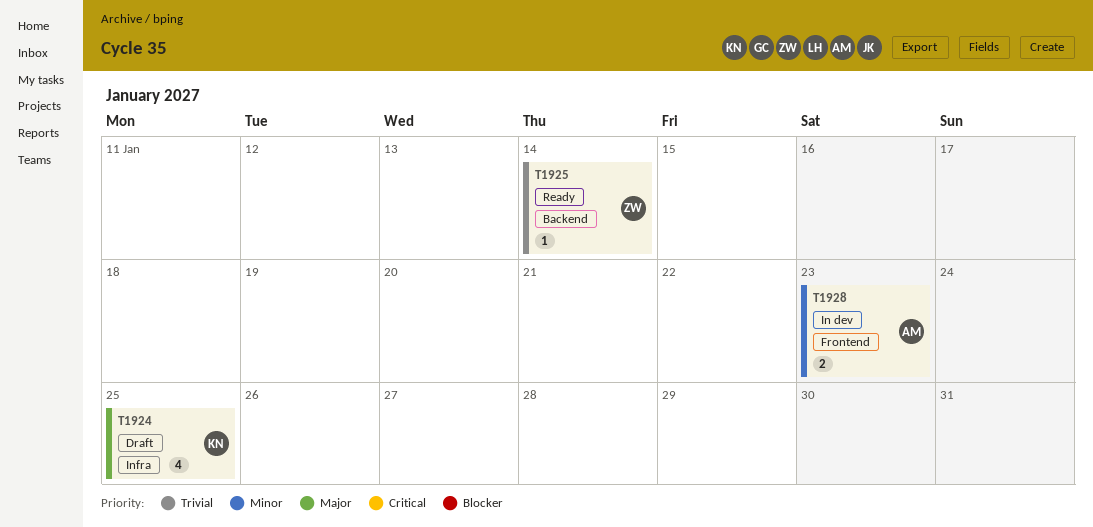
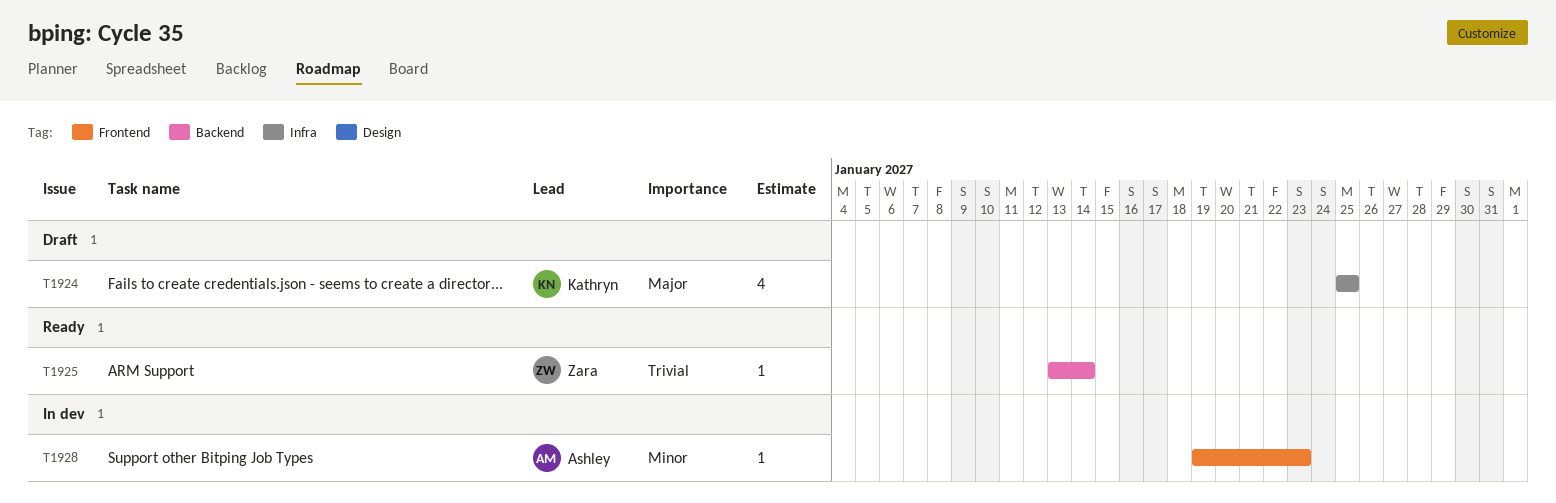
T1928, estimate: 2 -> 1

